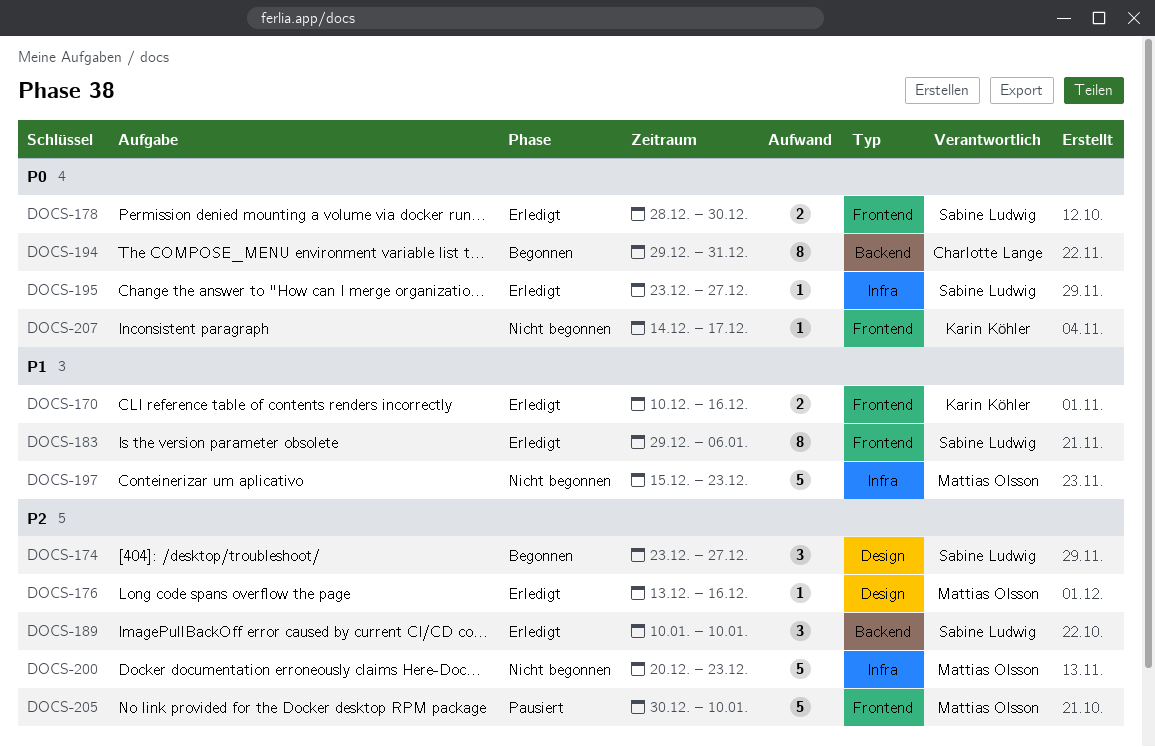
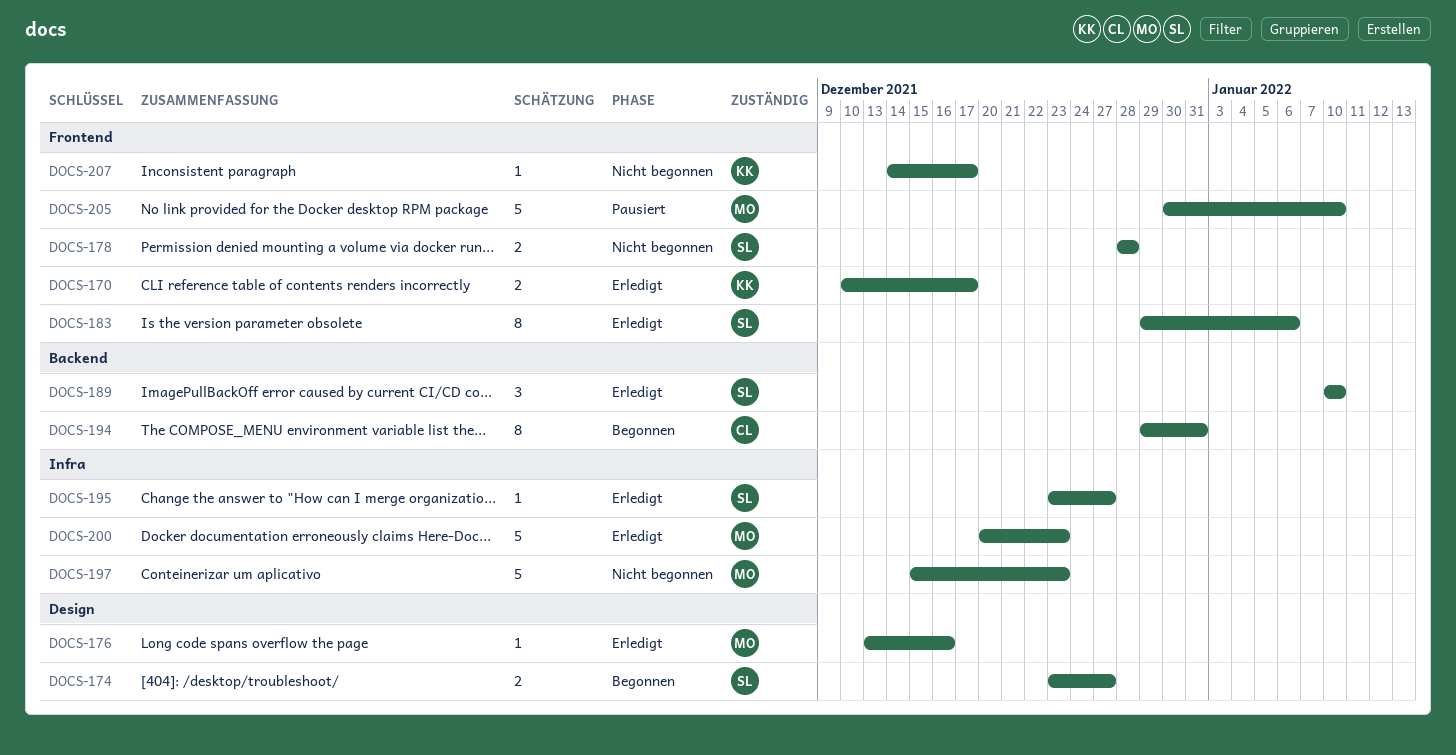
DOCS-170, due: Dec 16 -> Dec 17
DOCS-174, estimate: 3 -> 2
DOCS-178, status: Erledigt -> Nicht begonnen
DOCS-178, due: Dec 30 -> Dec 28
DOCS-200, status: Nicht begonnen -> Erledigt

